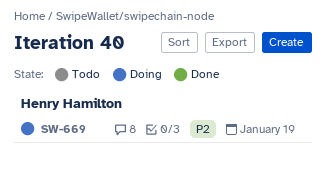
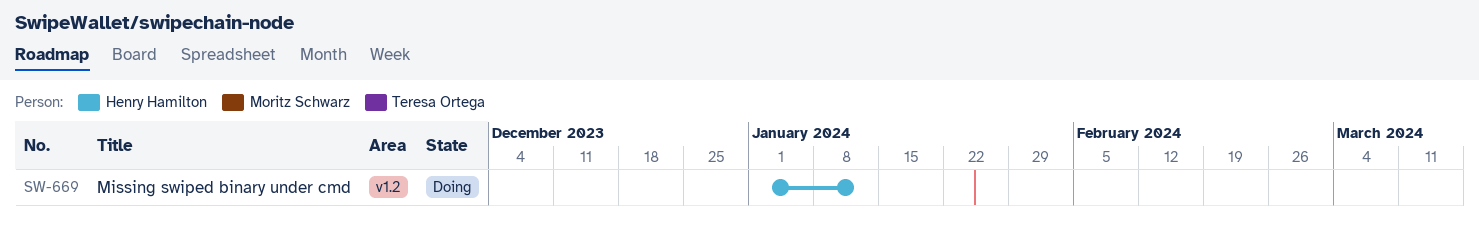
SW-669, due: Jan 19 -> Jan 12

